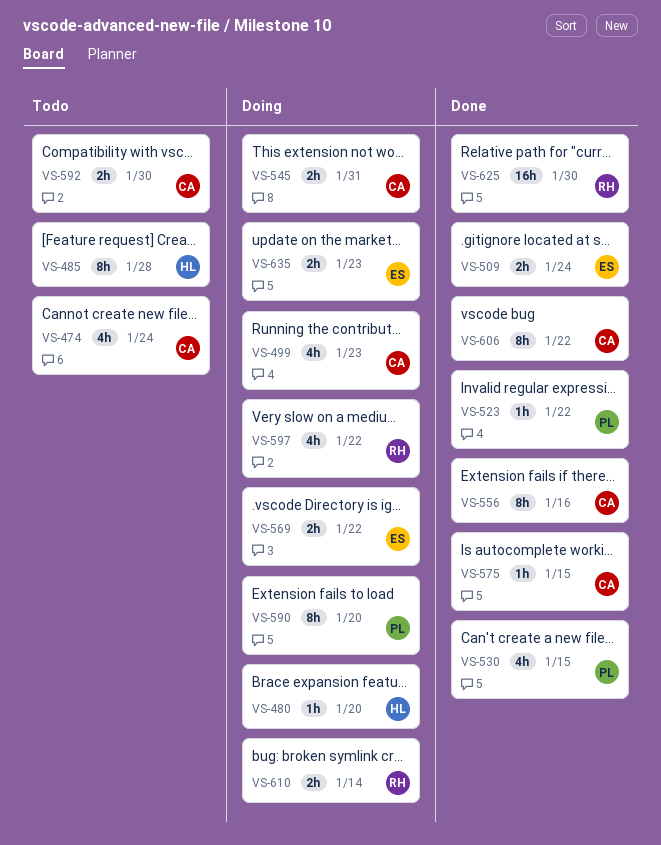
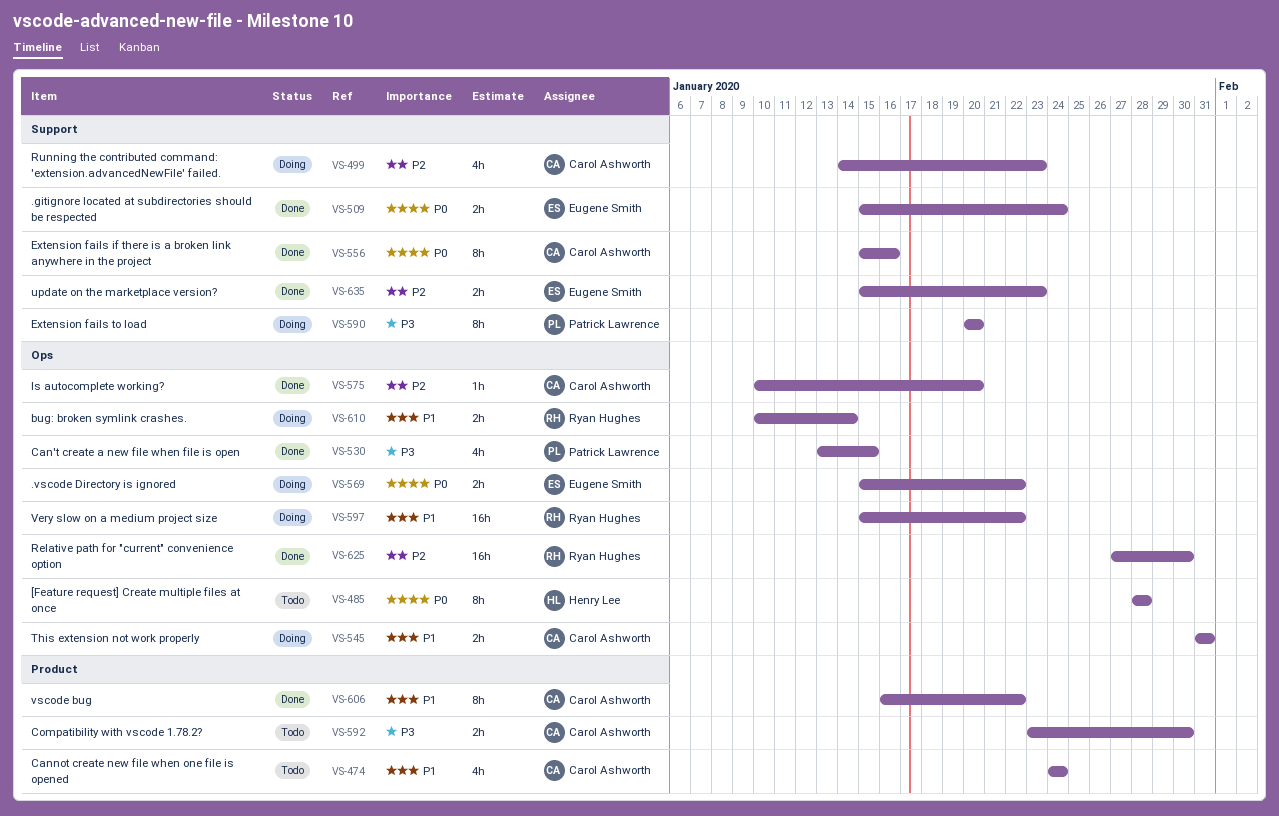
VS-480: present -> none
VS-523: present -> none
VS-575, due: Jan 15 -> Jan 20
VS-597, estimate: 4h -> 16h
VS-635, status: Doing -> Done

